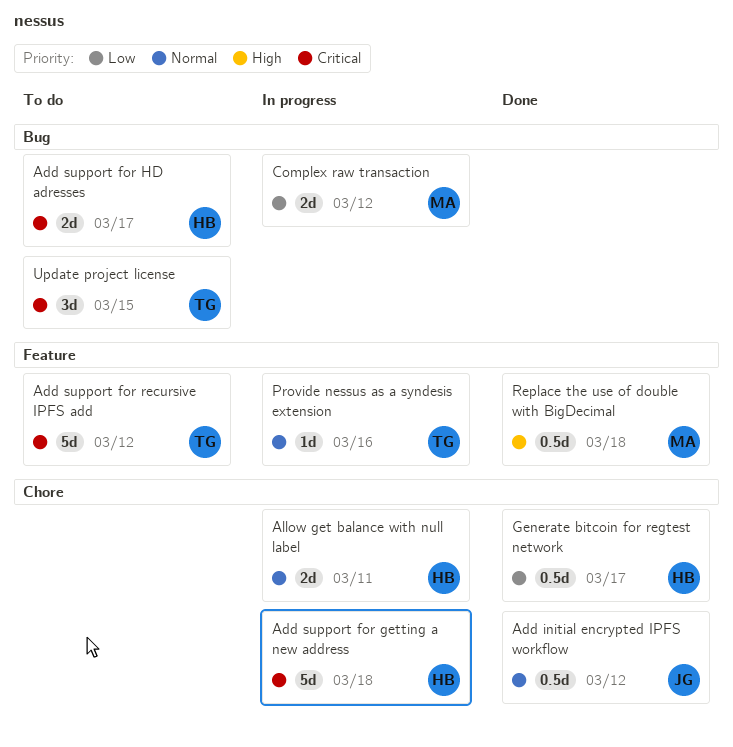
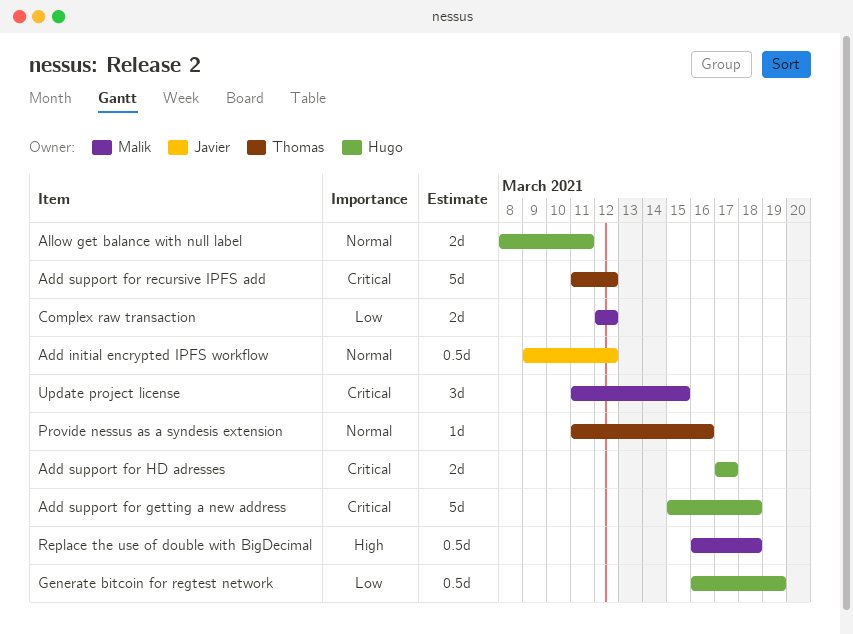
Generate bitcoin for regtest network, due: Mar 17 -> Mar 19
Update project license, owner: Thomas -> Malik

